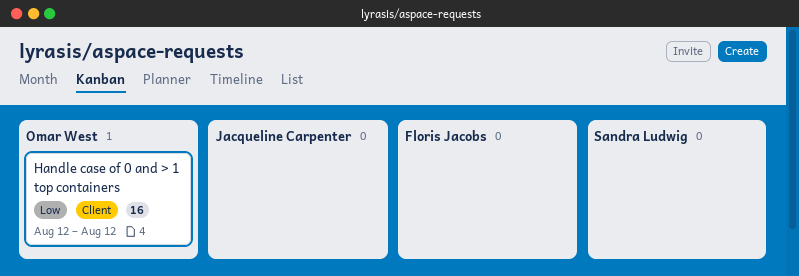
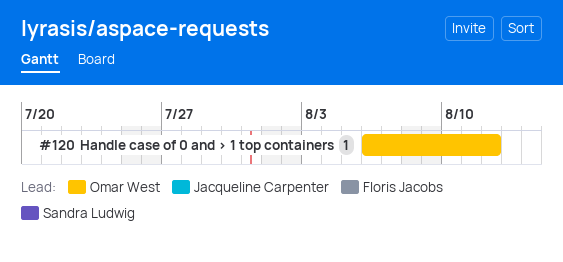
Handle case of 0 and > 1 top containers, estimate: 16 -> 1
Handle case of 0 and > 1 top containers, start: Aug 12 -> Aug 6

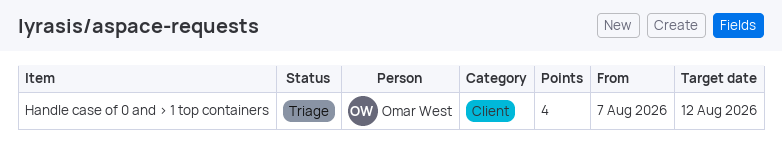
Handle case of 0 and > 1 top containers, estimate: 1 -> 4
Handle case of 0 and > 1 top containers, start: Aug 6 -> Aug 7

